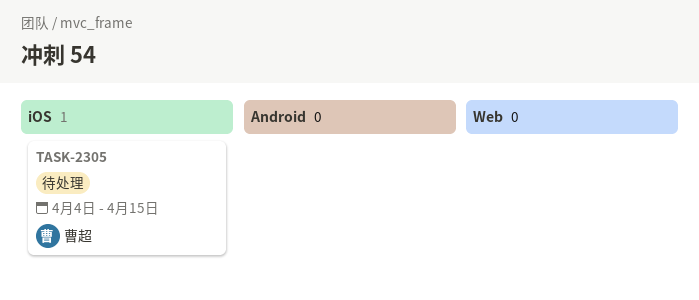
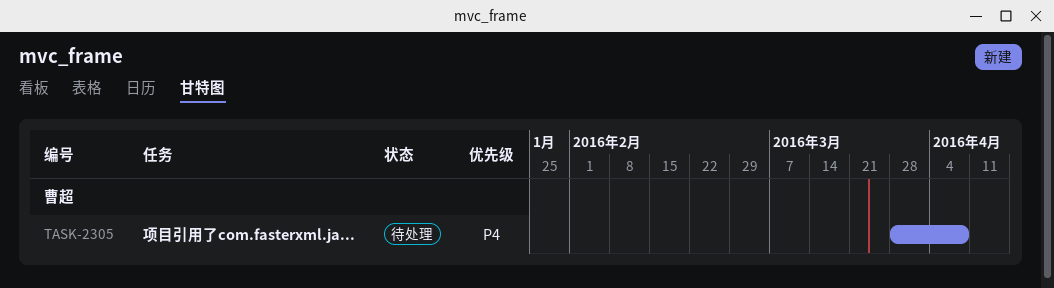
TASK-2305, start: Apr 4 -> Mar 28
TASK-2305, due: Apr 15 -> Apr 8

